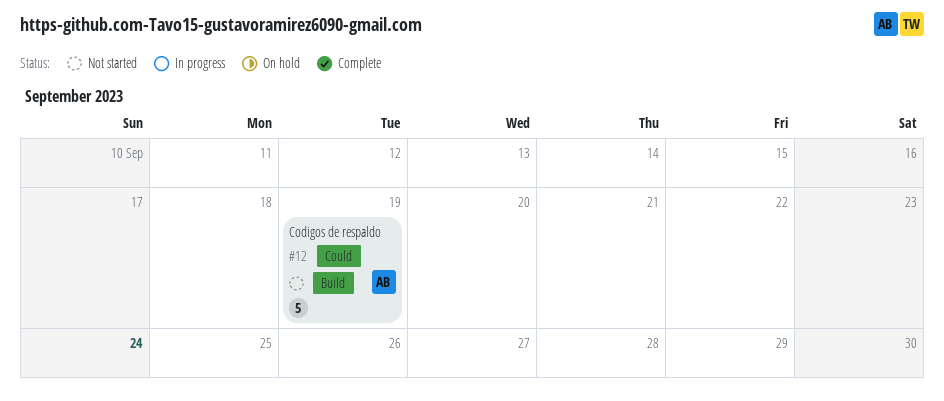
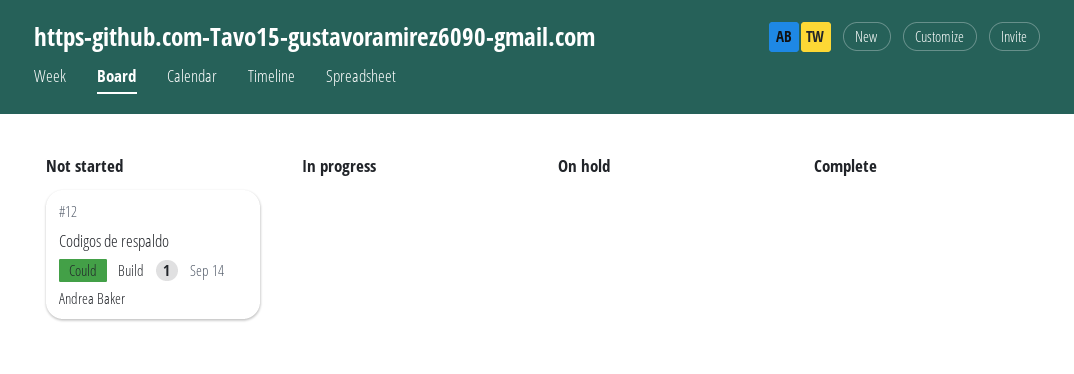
#12, estimate: 5 -> 1
#12, due: Sep 19 -> Sep 14

